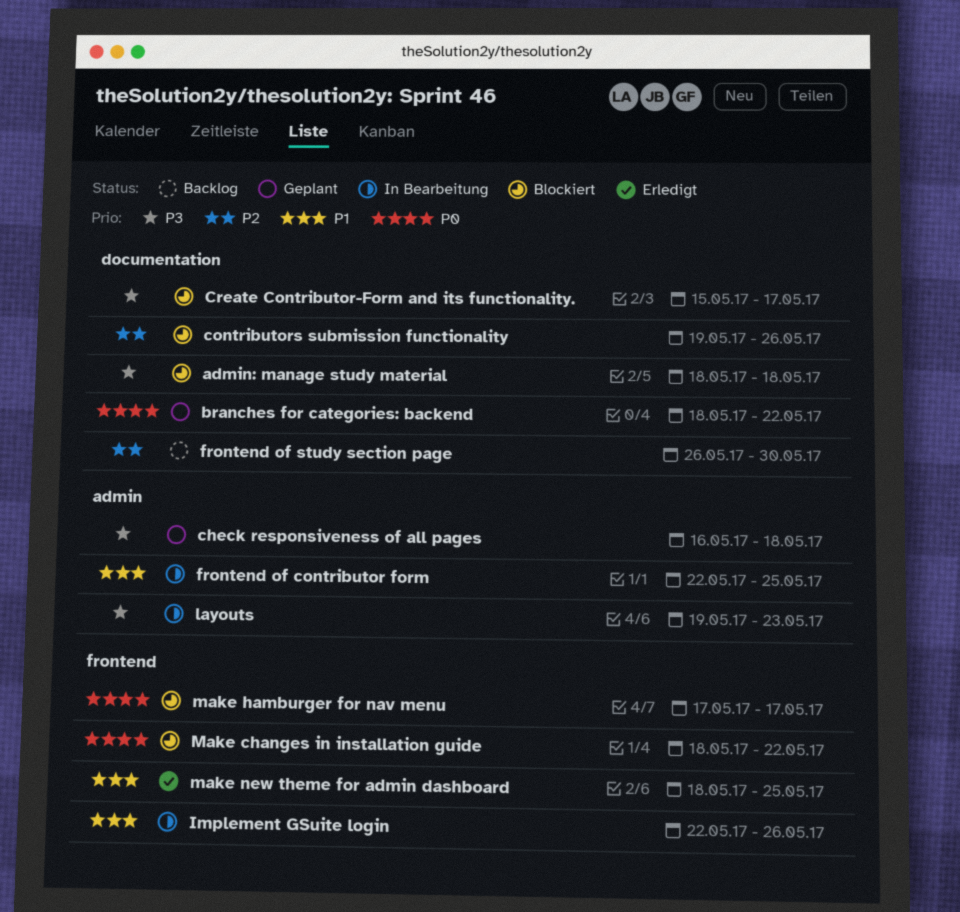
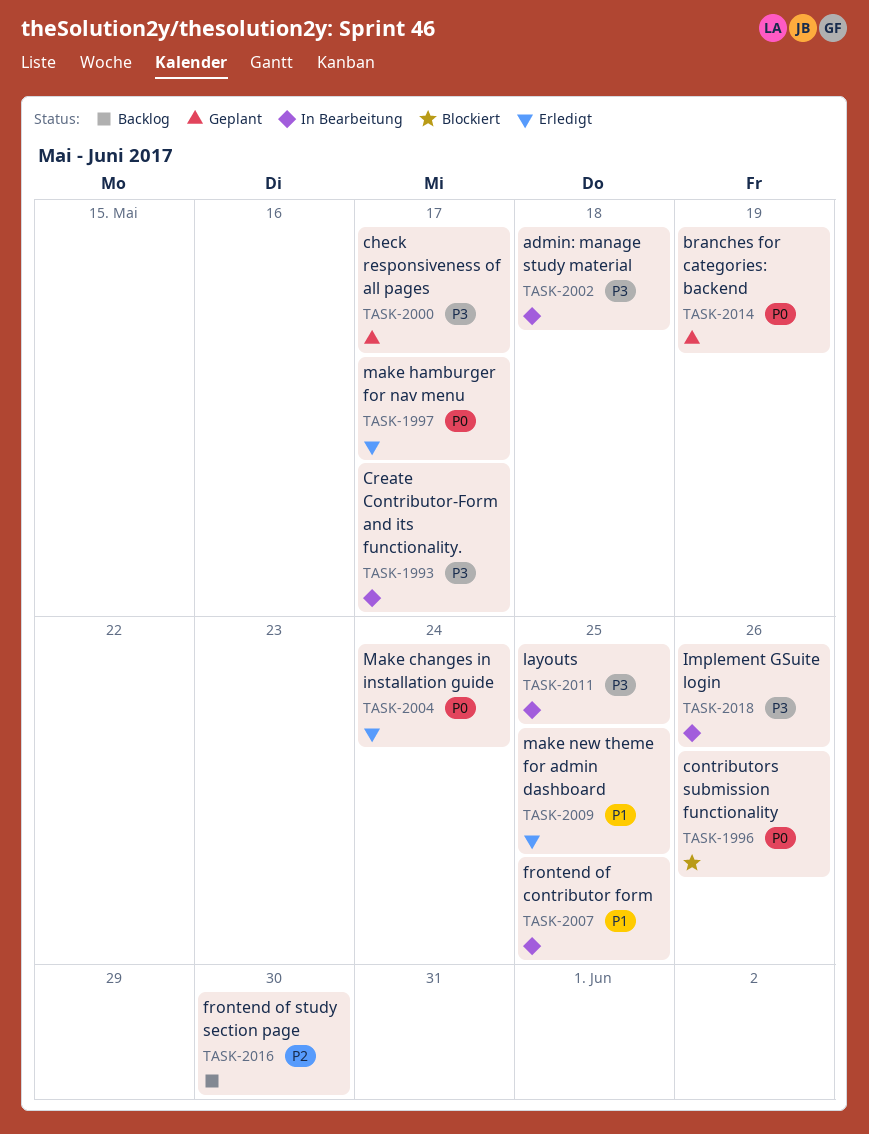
admin: manage study material, status: Blockiert -> In Bearbeitung
branches for categories: backend, due: May 22 -> May 19
check responsiveness of all pages, due: May 18 -> May 17
contributors submission functionality, priority: P2 -> P0
Create Contributor-Form and its functionality., status: Blockiert -> In Bearbeitung
Implement GSuite login, priority: P1 -> P3
layouts, due: May 23 -> May 25
Make changes in installation guide, status: Blockiert -> Erledigt
Make changes in installation guide, due: May 22 -> May 24
make hamburger for nav menu, status: Blockiert -> Erledigt

